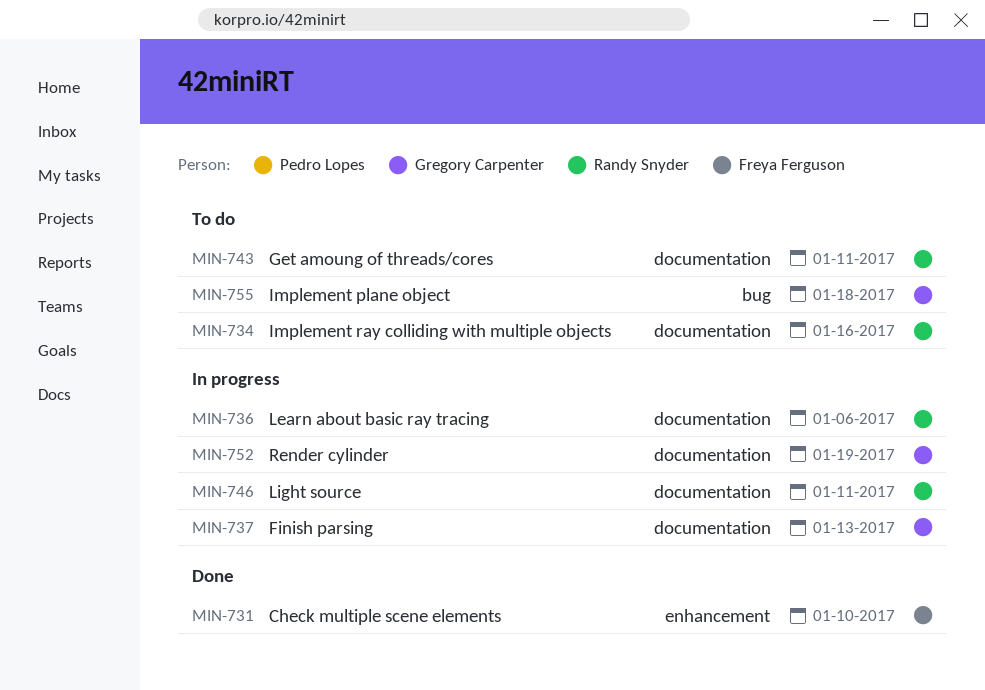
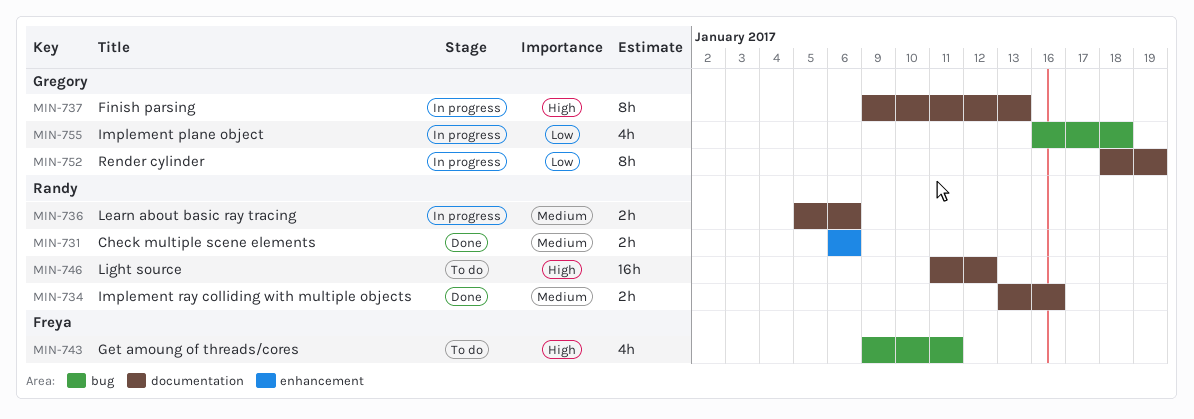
MIN-731, owner: Freya Ferguson -> Randy Snyder
MIN-731, due: Jan 10 -> Jan 6
MIN-734, status: To do -> Done
MIN-743, owner: Randy Snyder -> Freya Ferguson
MIN-743, label: documentation -> bug
MIN-746, status: In progress -> To do
MIN-746, due: Jan 11 -> Jan 12
MIN-755, status: To do -> In progress

